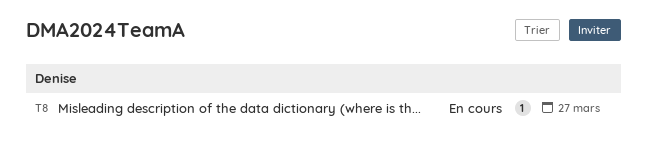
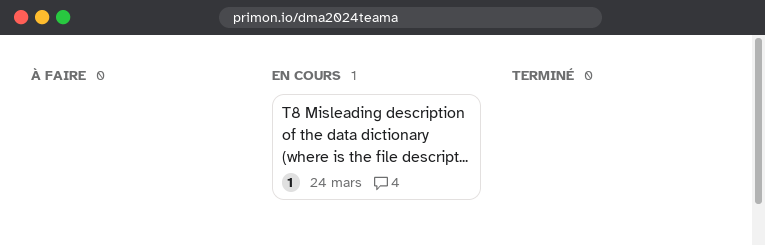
T8, due: Mar 27 -> Mar 24

